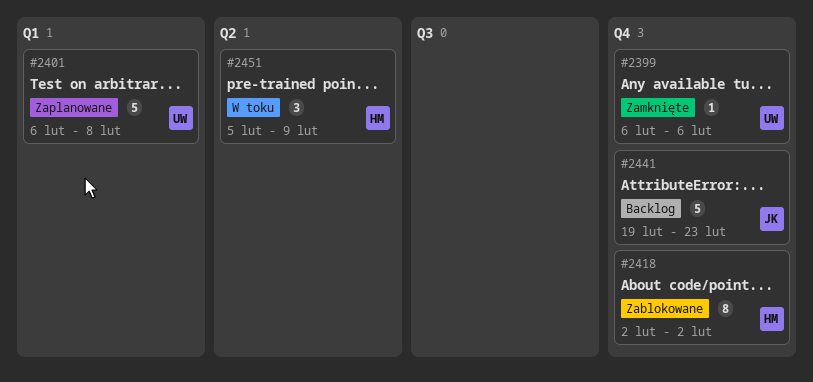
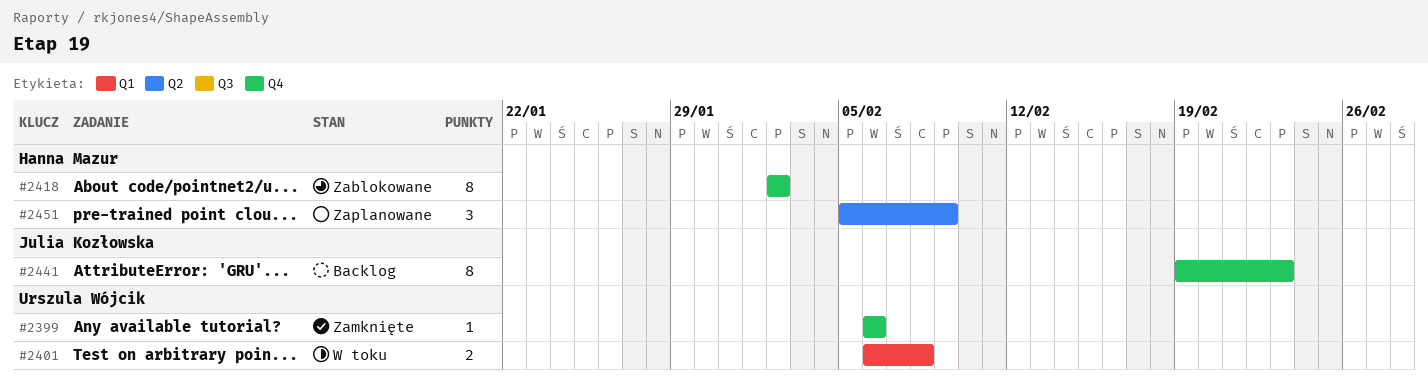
#2401, status: Zaplanowane -> W toku
#2401, estimate: 5 -> 2
#2441, estimate: 5 -> 8
#2451, status: W toku -> Zaplanowane

